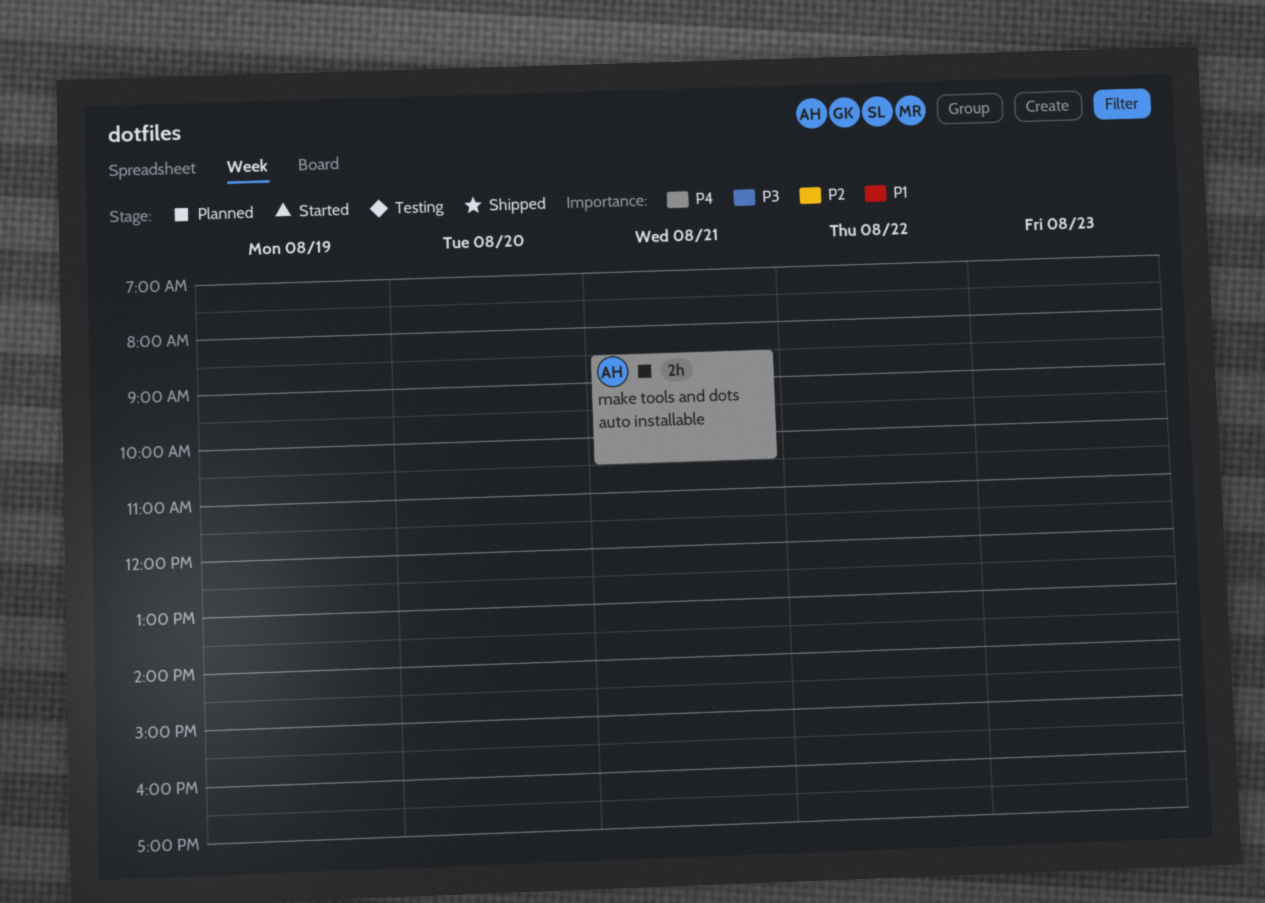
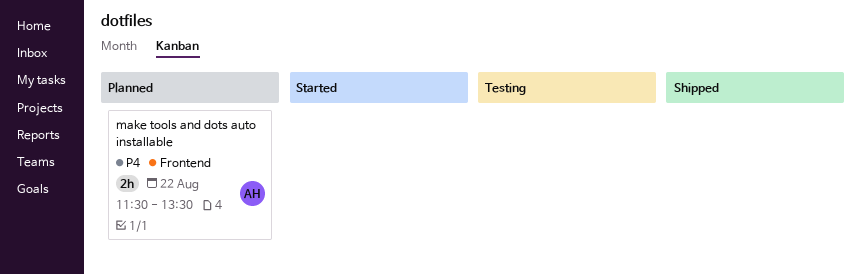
make tools and dots auto installable, day: Aug 21 -> Aug 22
make tools and dots auto installable, begins: 08:30 -> 11:30
make tools and dots auto installable, ends: 10:30 -> 13:30

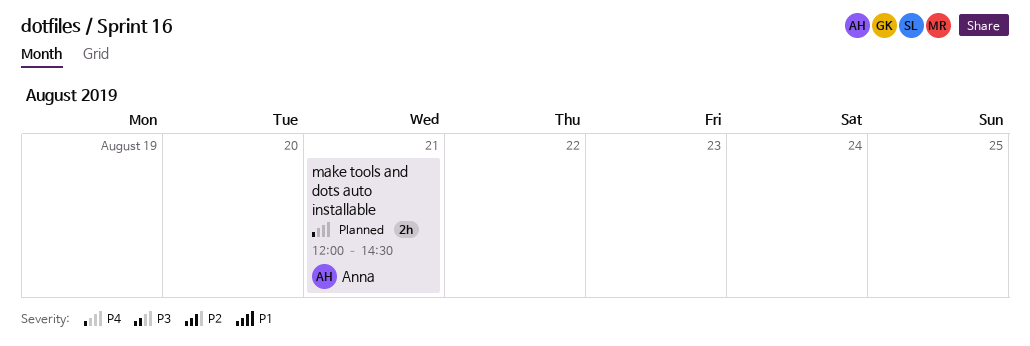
make tools and dots auto installable, day: Aug 22 -> Aug 21
make tools and dots auto installable, begins: 11:30 -> 12:00
make tools and dots auto installable, ends: 13:30 -> 14:30

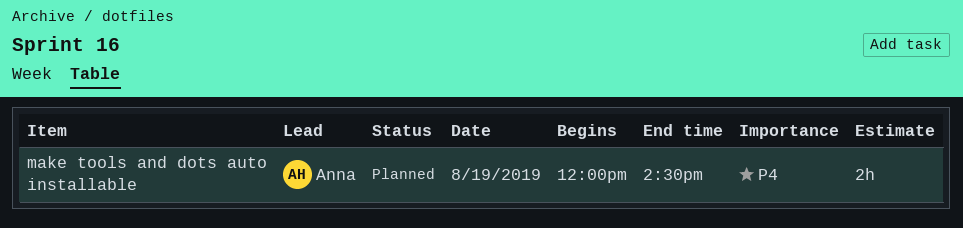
make tools and dots auto installable, day: Aug 21 -> Aug 19

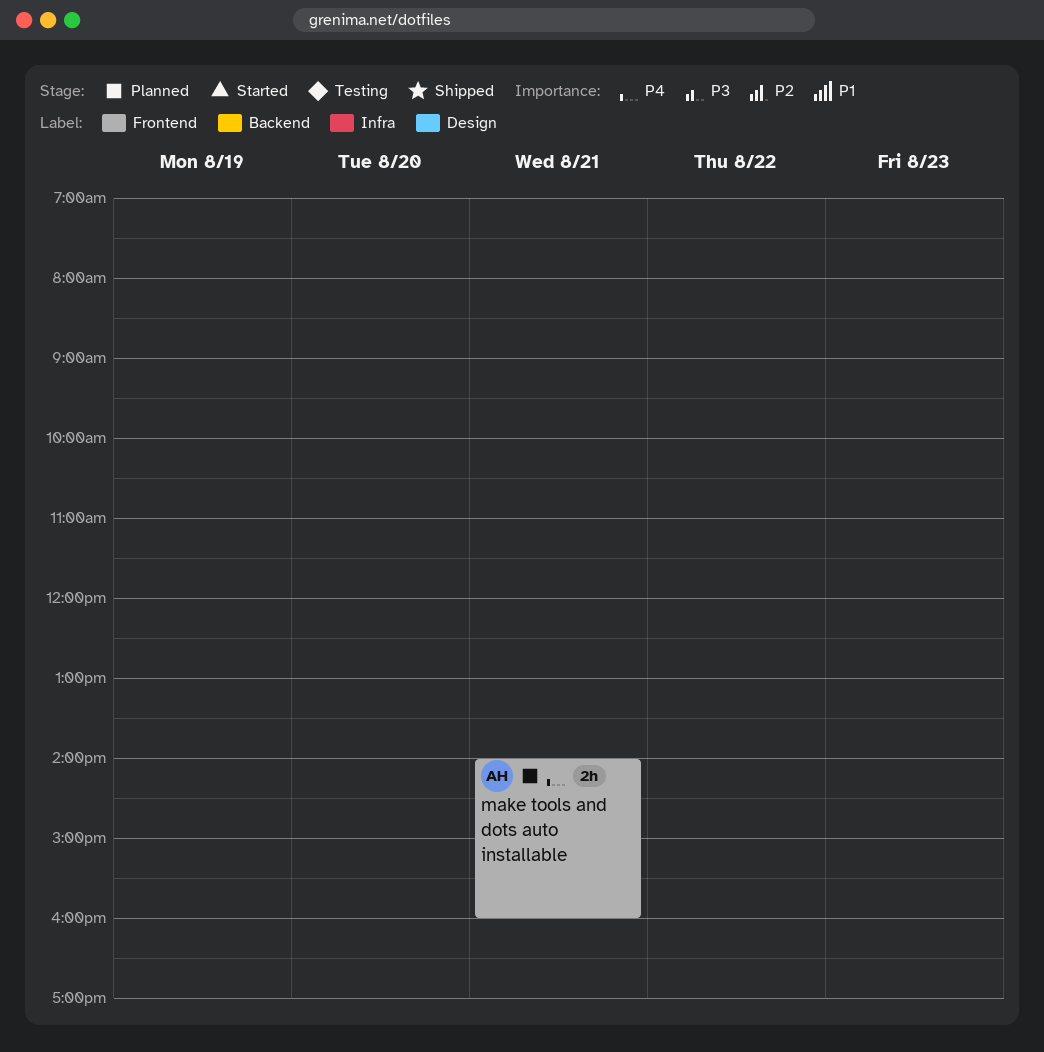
make tools and dots auto installable, day: Aug 19 -> Aug 21
make tools and dots auto installable, begins: 12:00 -> 14:00
make tools and dots auto installable, ends: 14:30 -> 16:00

